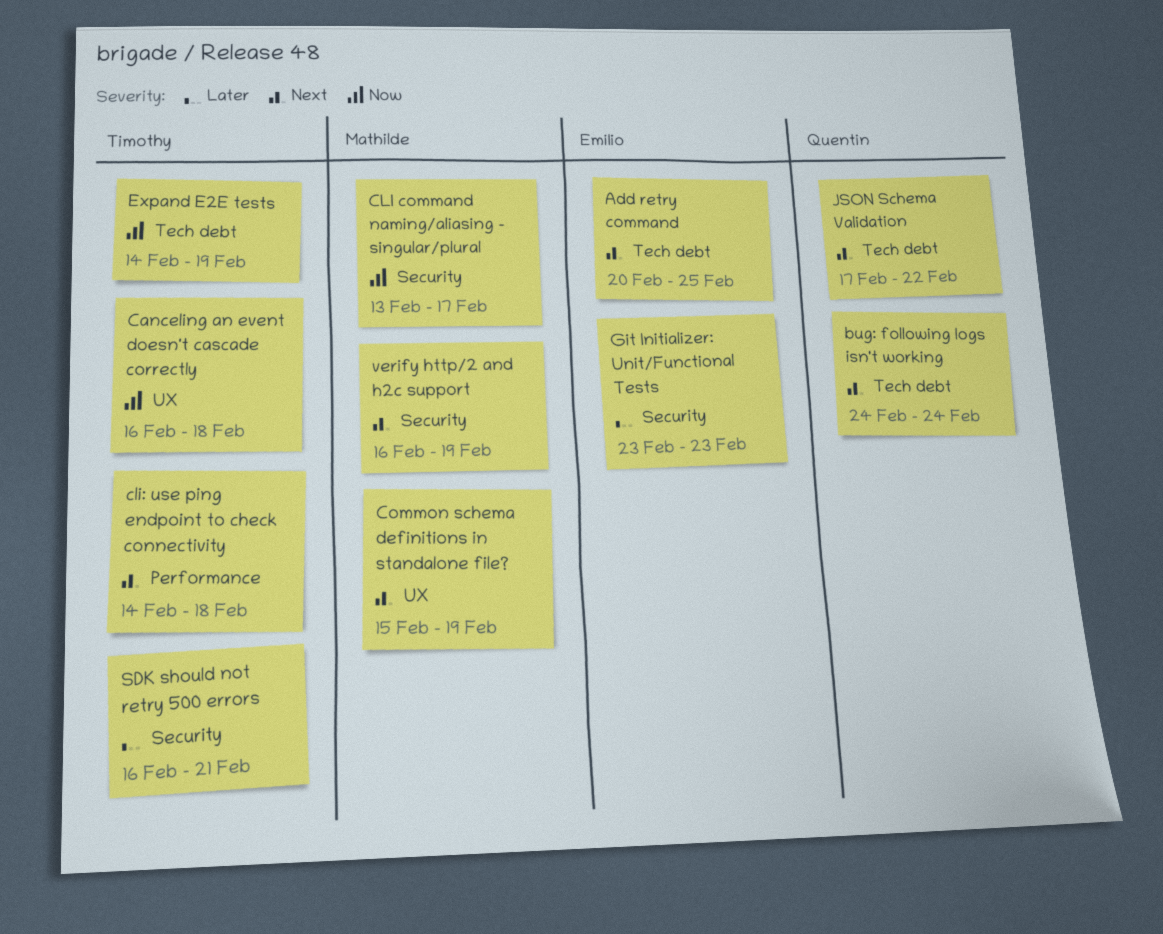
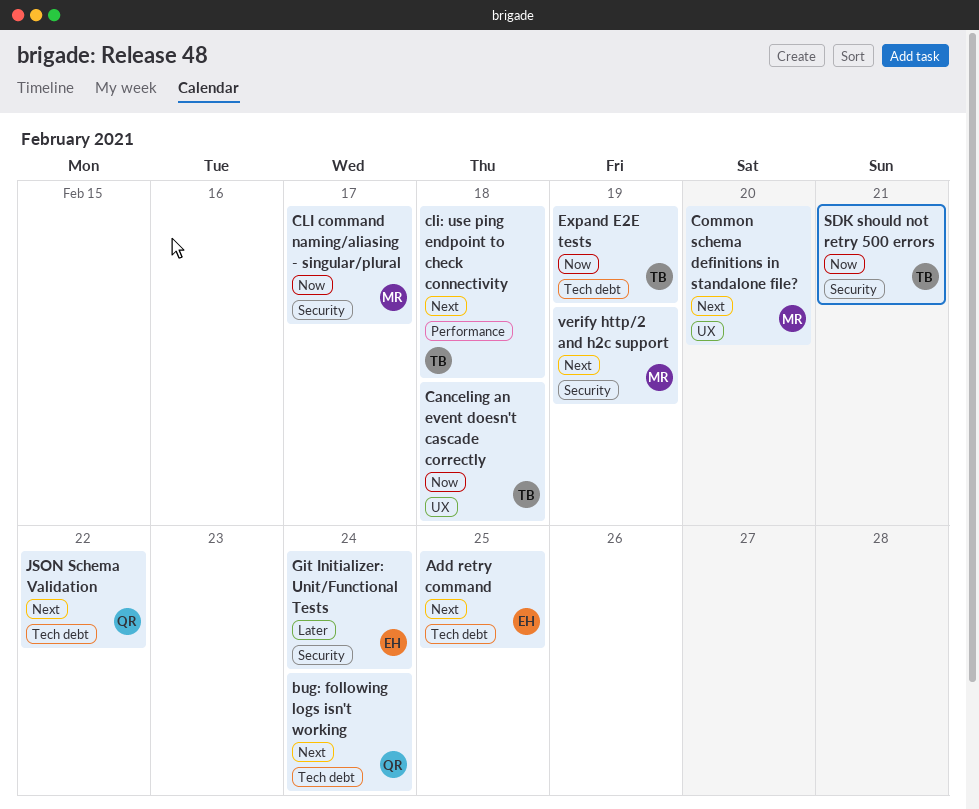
Common schema definitions in standalone file?, due: Feb 19 -> Feb 20
Git Initializer: Unit/Functional Tests, due: Feb 23 -> Feb 24
SDK should not retry 500 errors, priority: Later -> Now

